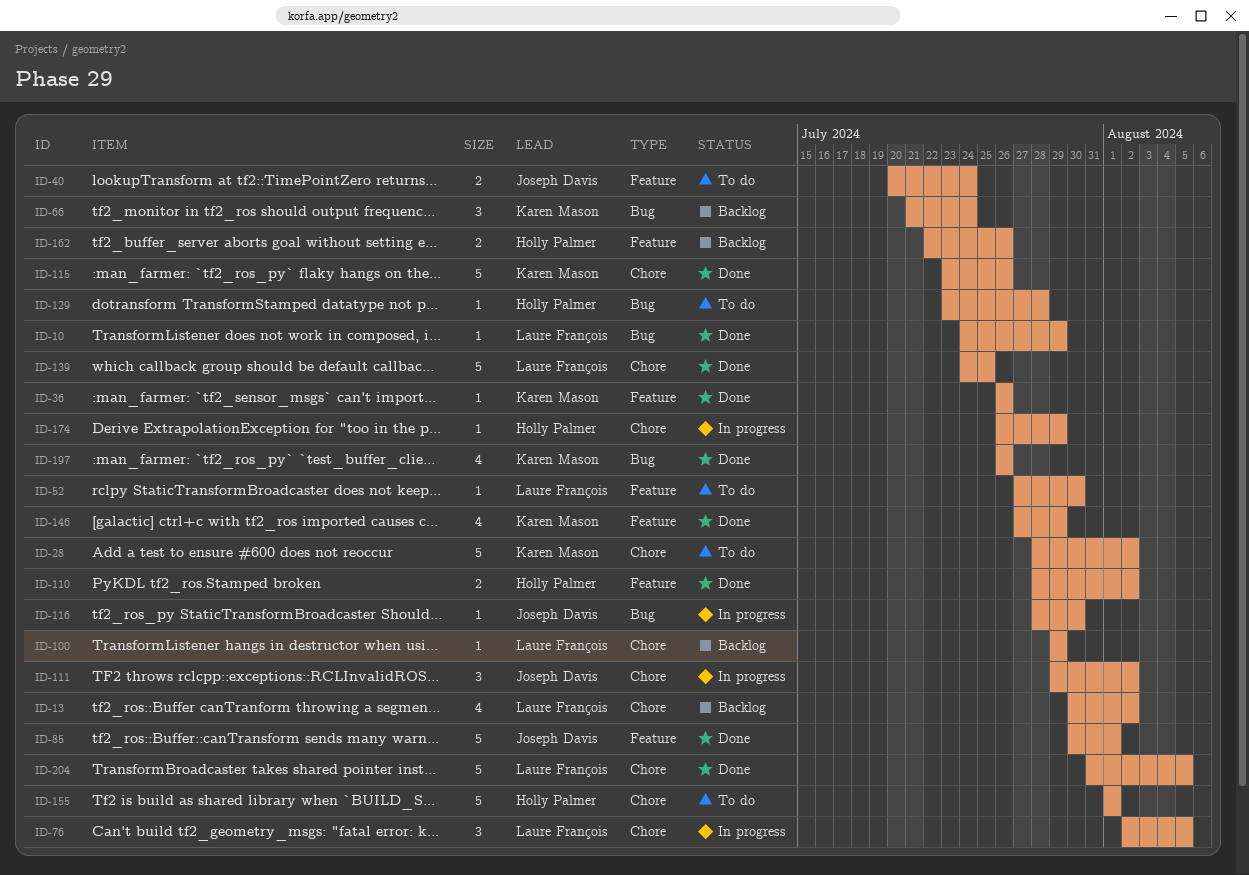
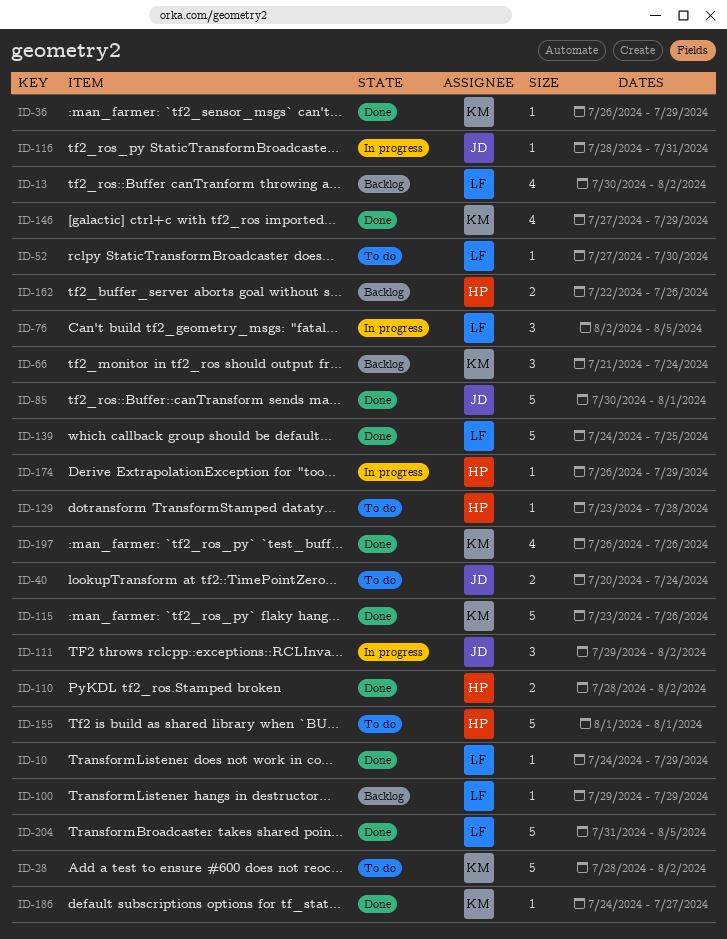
ID-36, due: Jul 26 -> Jul 29
ID-116, due: Jul 30 -> Jul 31
ID-186: none -> present

